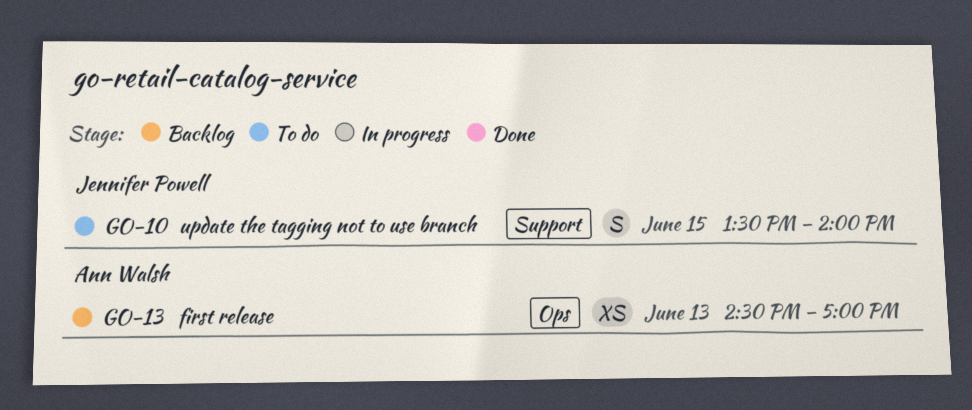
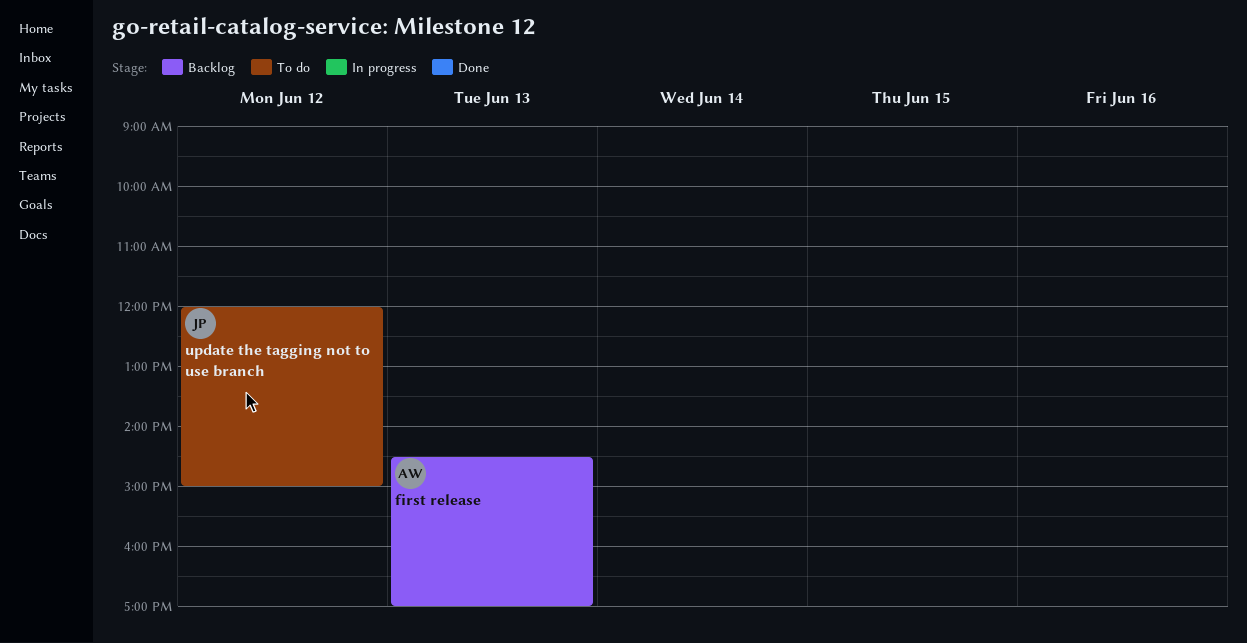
update the tagging not to use branch, day: Jun 15 -> Jun 12
update the tagging not to use branch, begins: 13:30 -> 12:00
update the tagging not to use branch, ends: 14:00 -> 15:00

